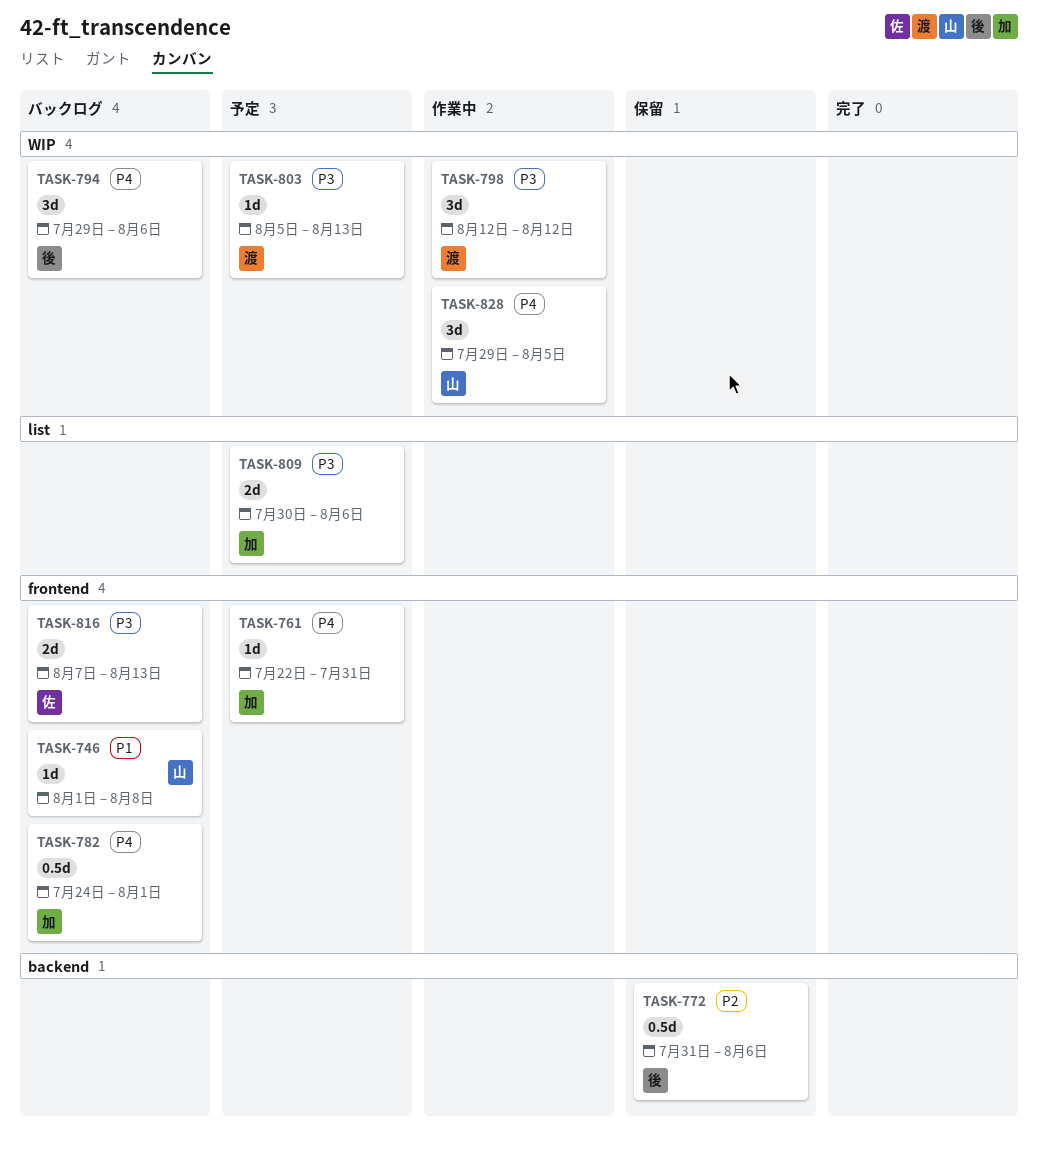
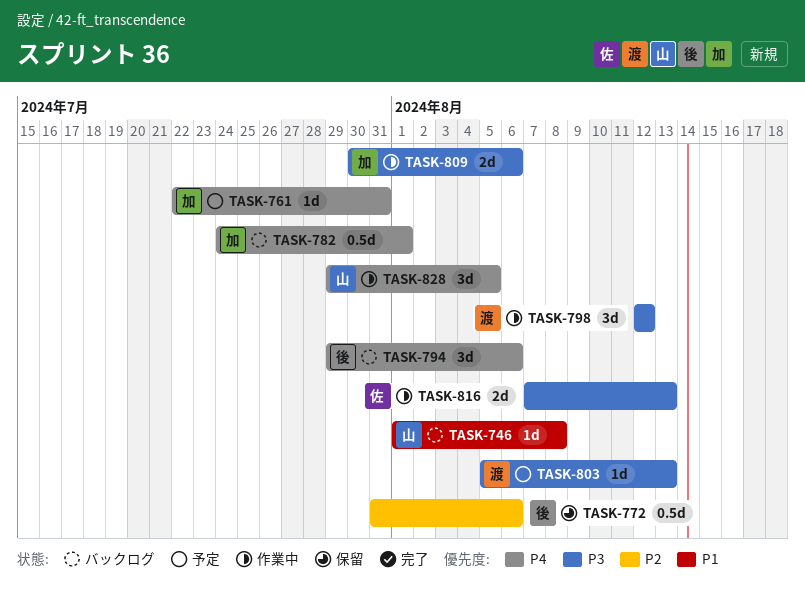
TASK-809, status: 予定 -> 作業中
TASK-816, status: バックログ -> 作業中

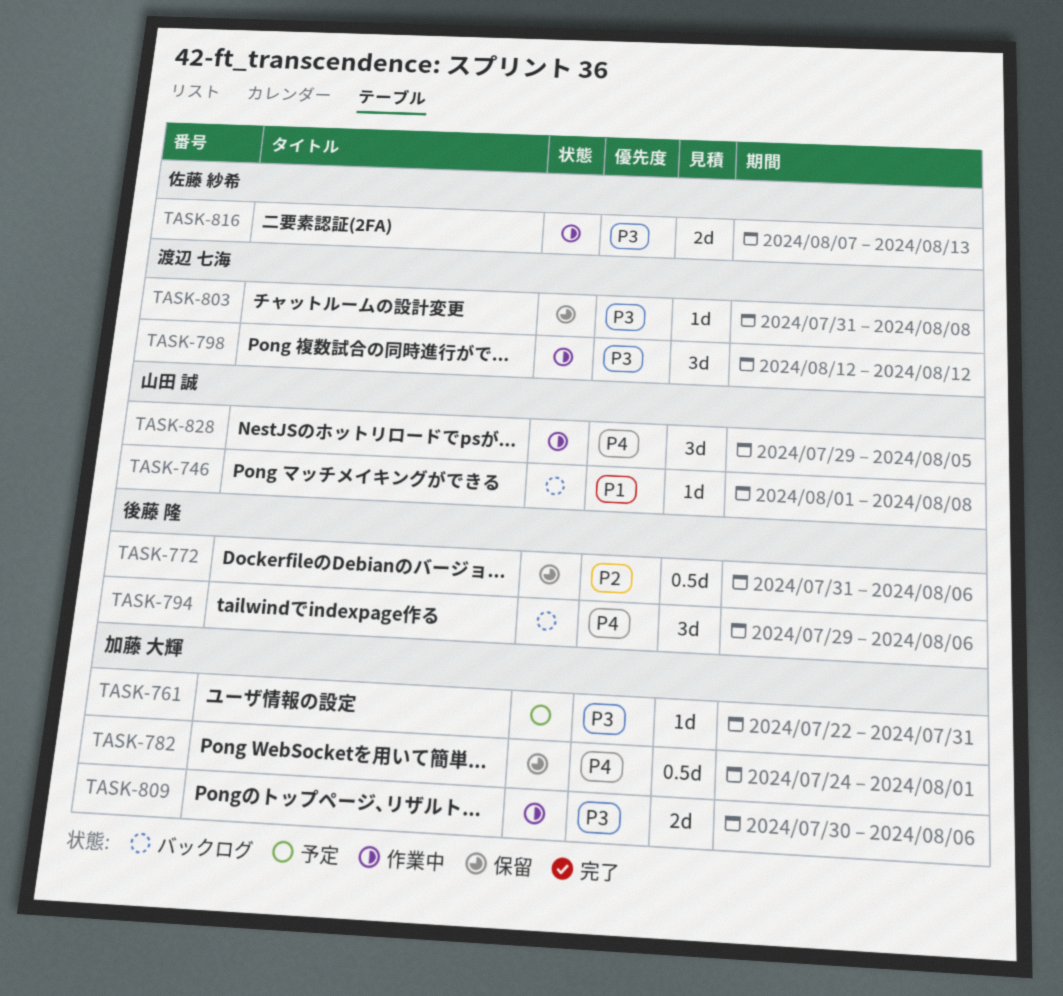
TASK-761, priority: P4 -> P3
TASK-782, status: バックログ -> 保留
TASK-803, status: 予定 -> 保留
TASK-803, start: Aug 5 -> Jul 31
TASK-803, due: Aug 13 -> Aug 8

